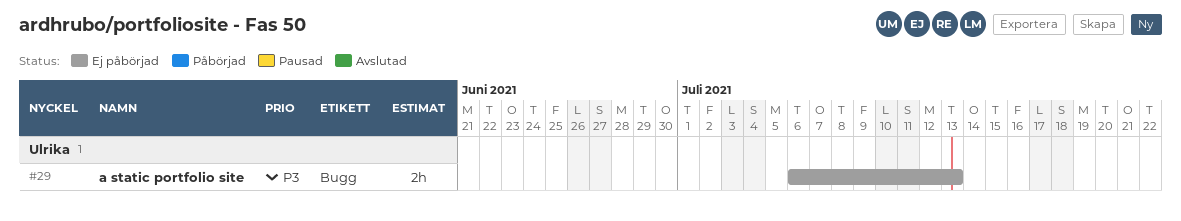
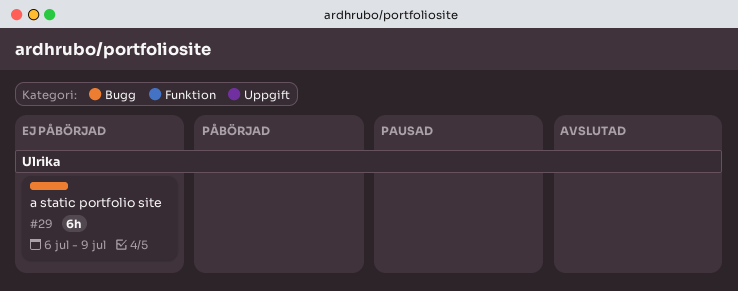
#29, estimate: 2h -> 6h
#29, due: Jul 13 -> Jul 9

